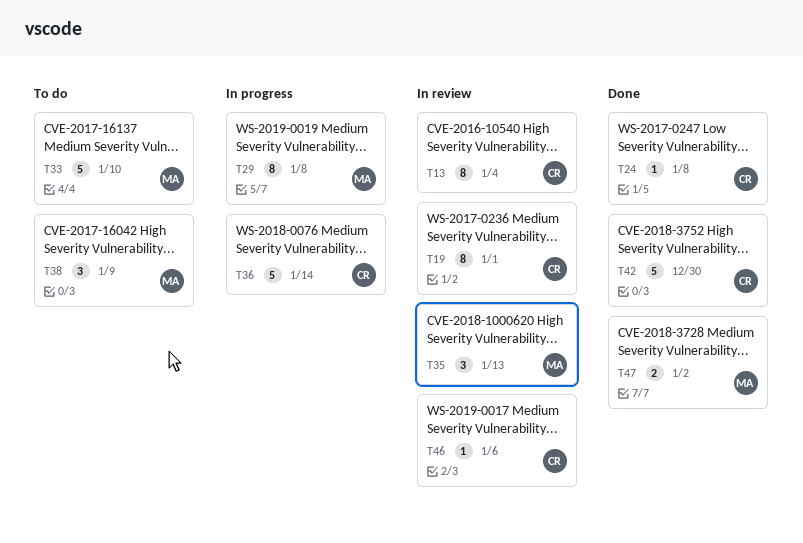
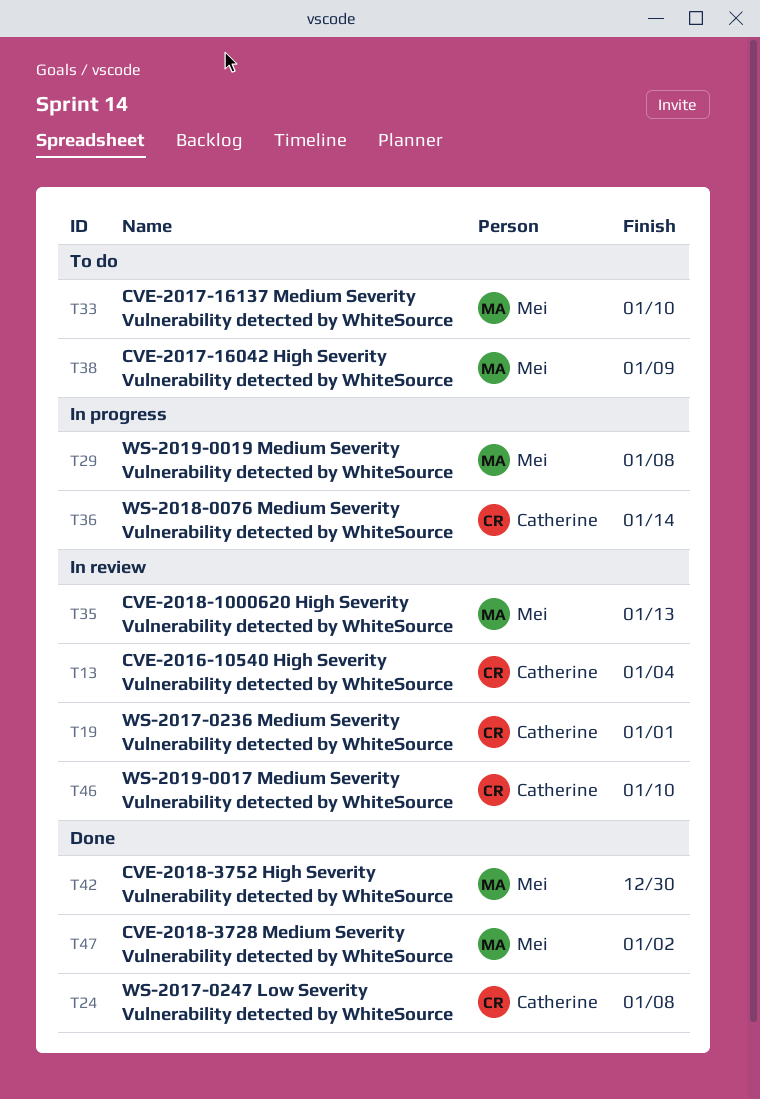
T42, owner: Catherine -> Mei
T46, due: Jan 6 -> Jan 10

